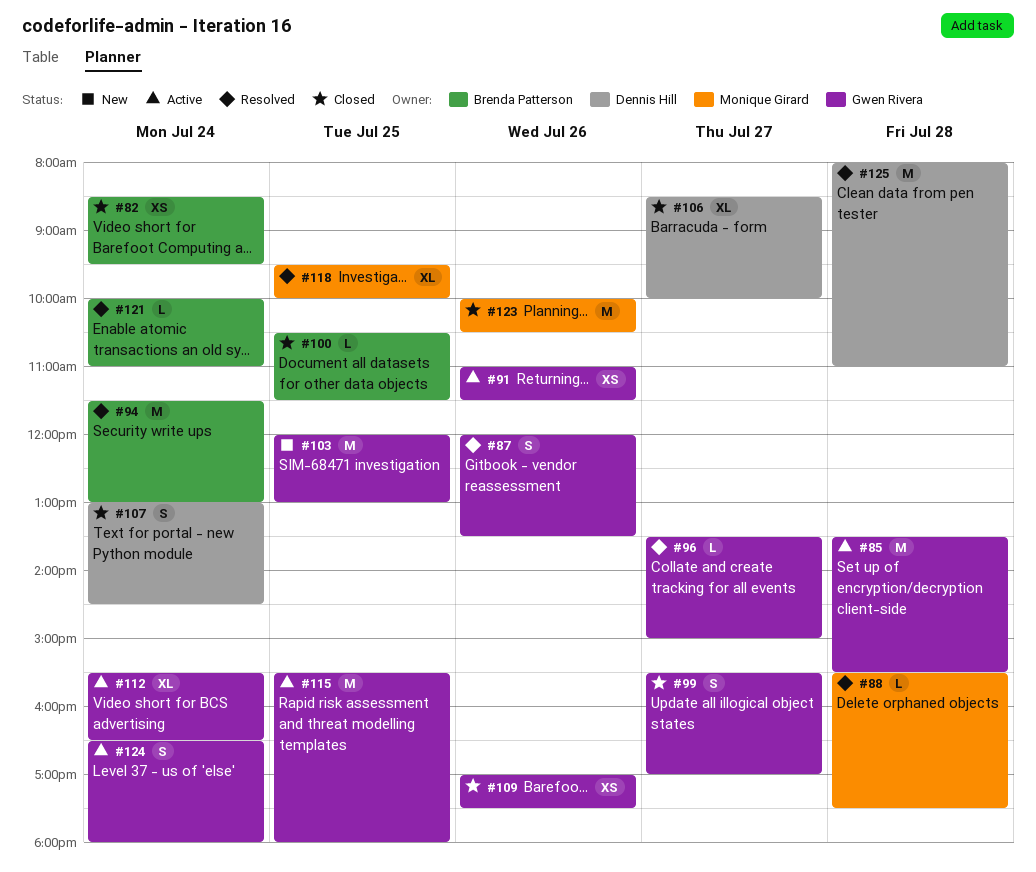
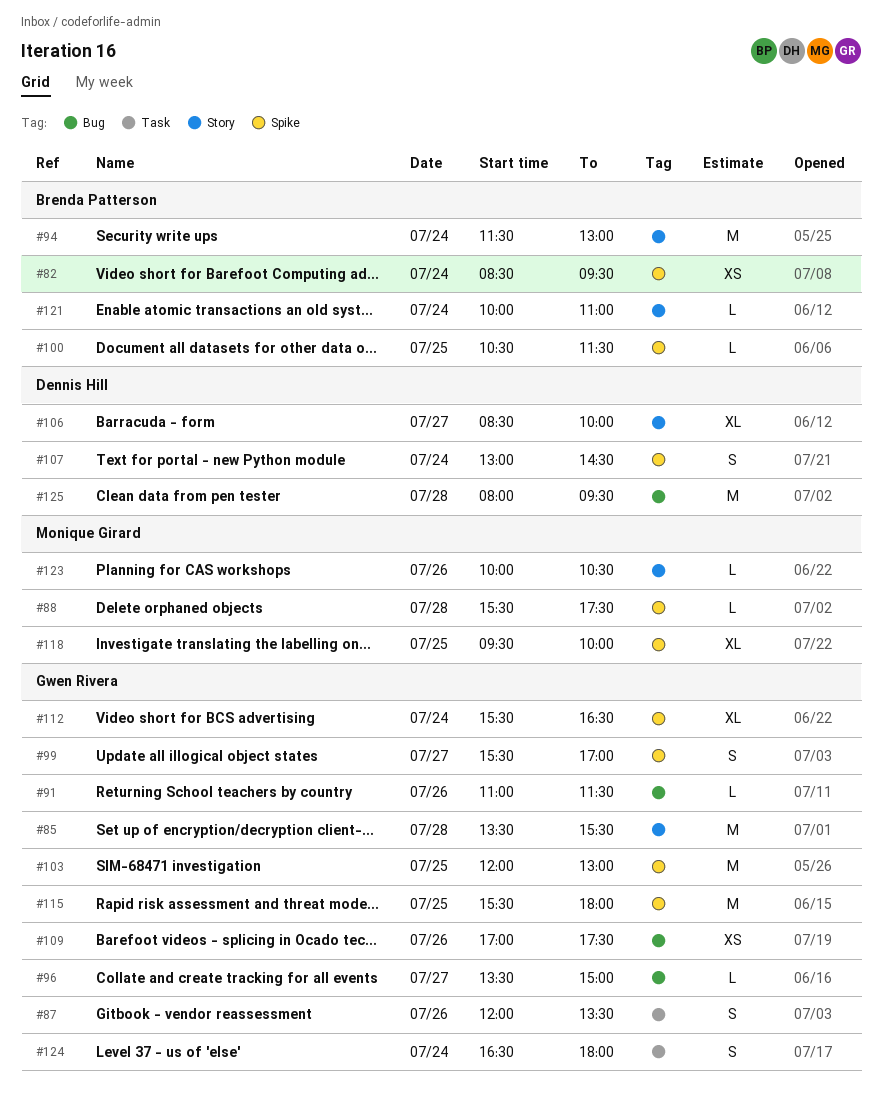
#91, estimate: XS -> L
#123, estimate: M -> L
#125, ends: 11:00 -> 09:30

